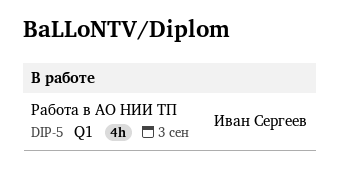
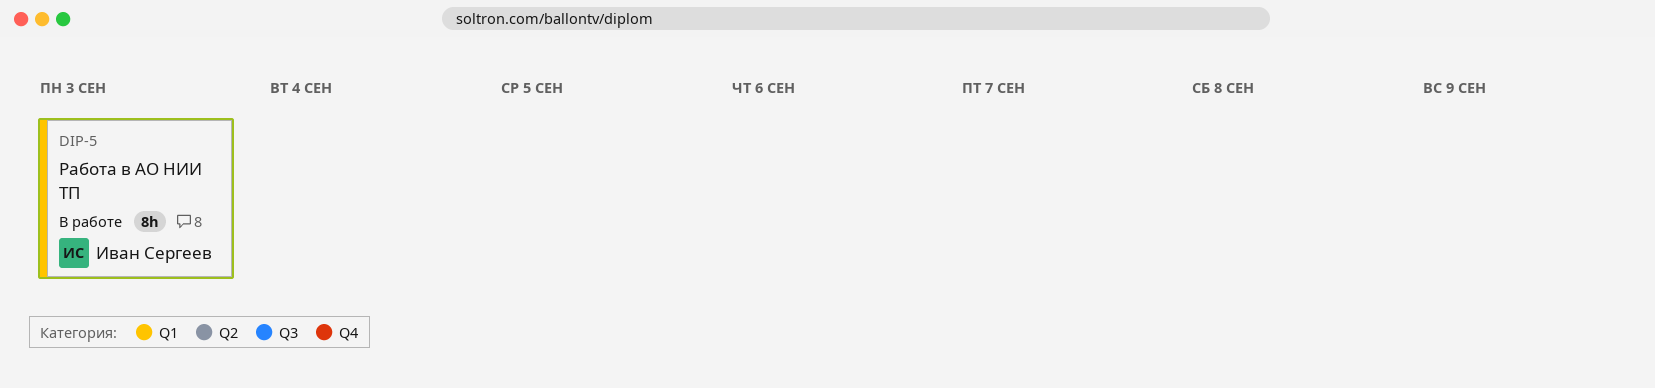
DIP-5, estimate: 4h -> 8h

